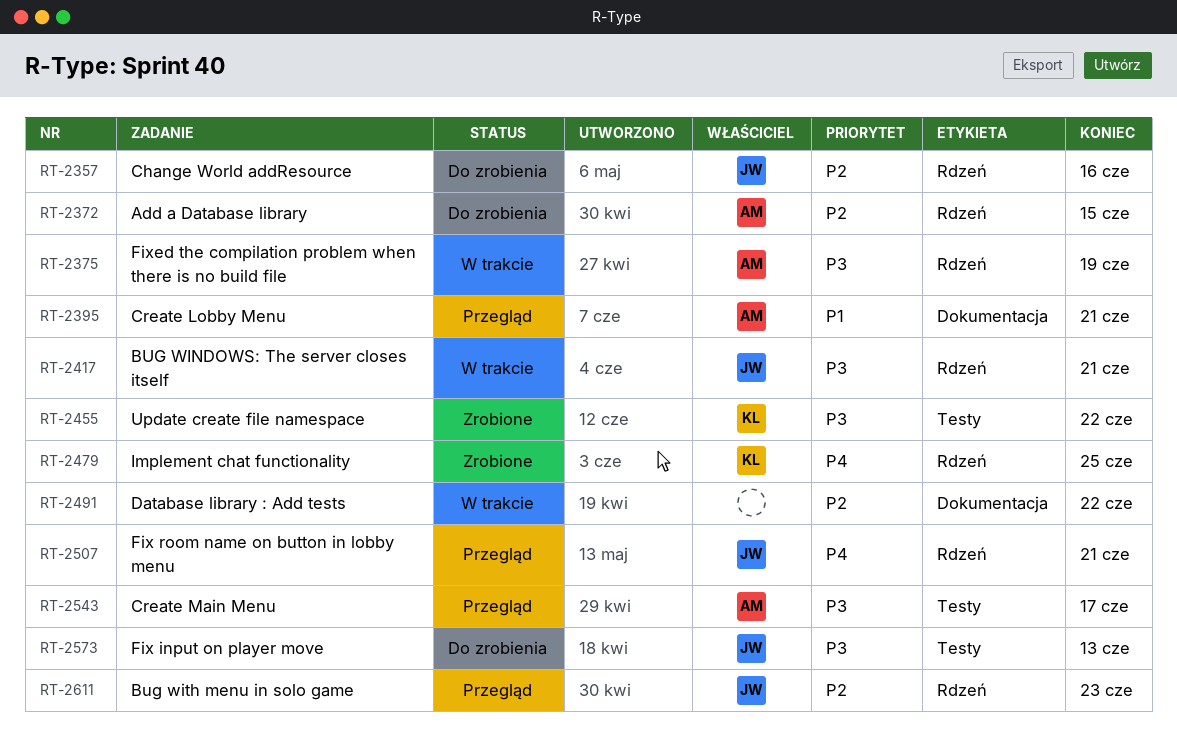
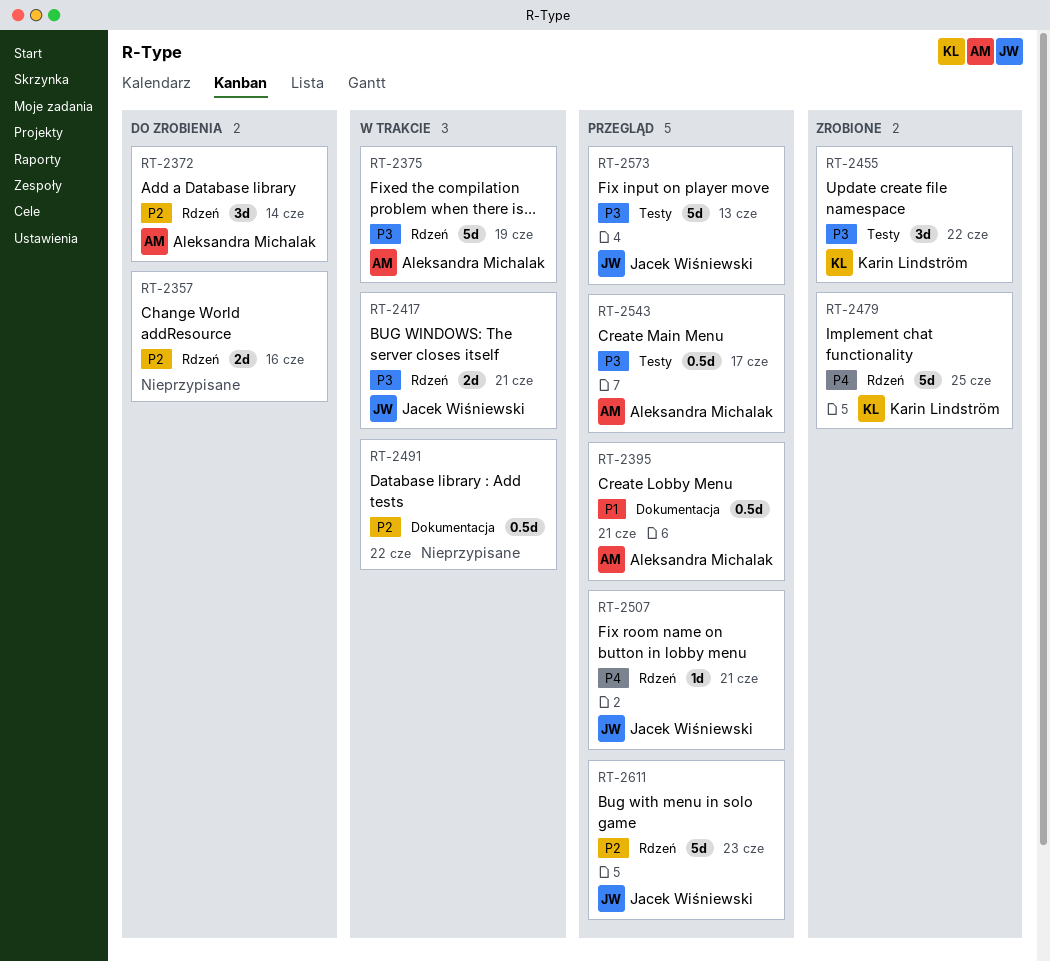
RT-2357, owner: Jacek Wiśniewski -> none
RT-2372, due: Jun 15 -> Jun 14
RT-2573, status: Do zrobienia -> Przegląd

